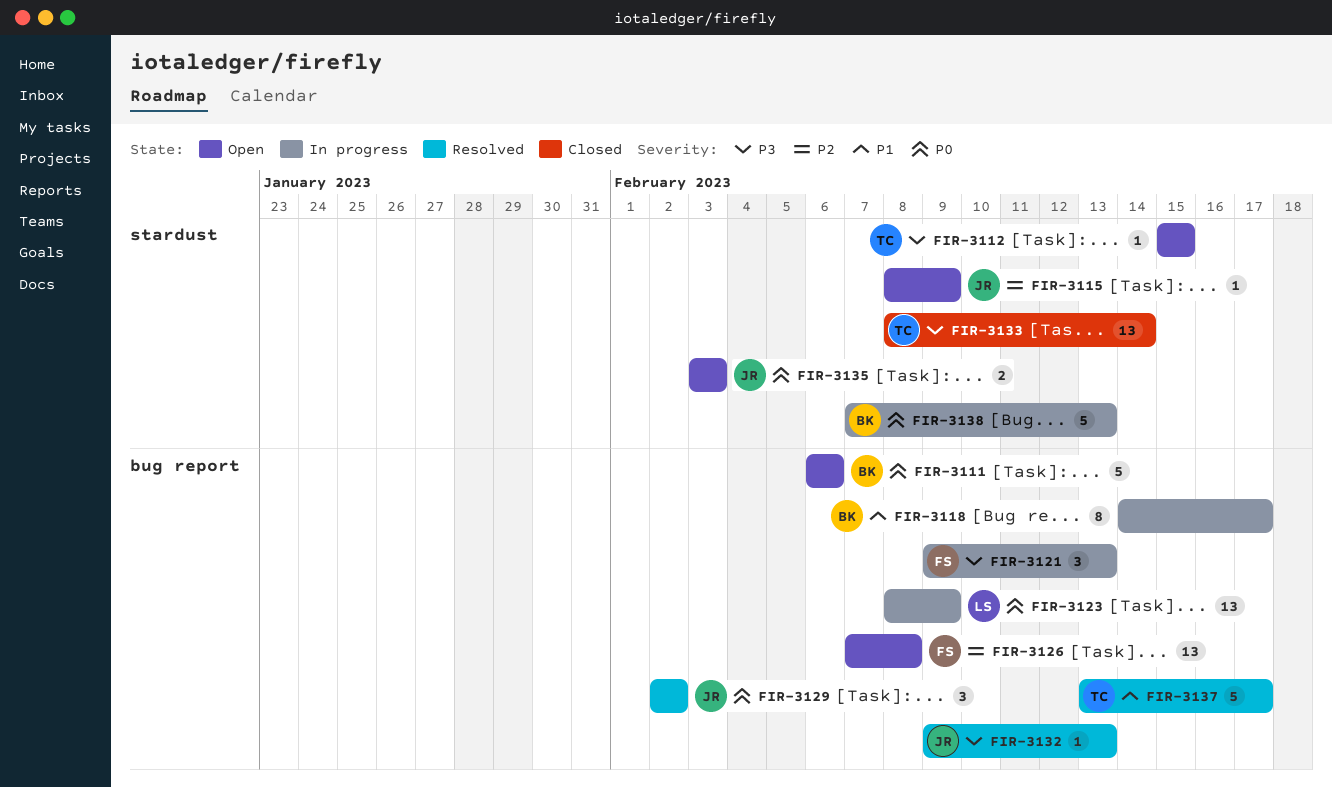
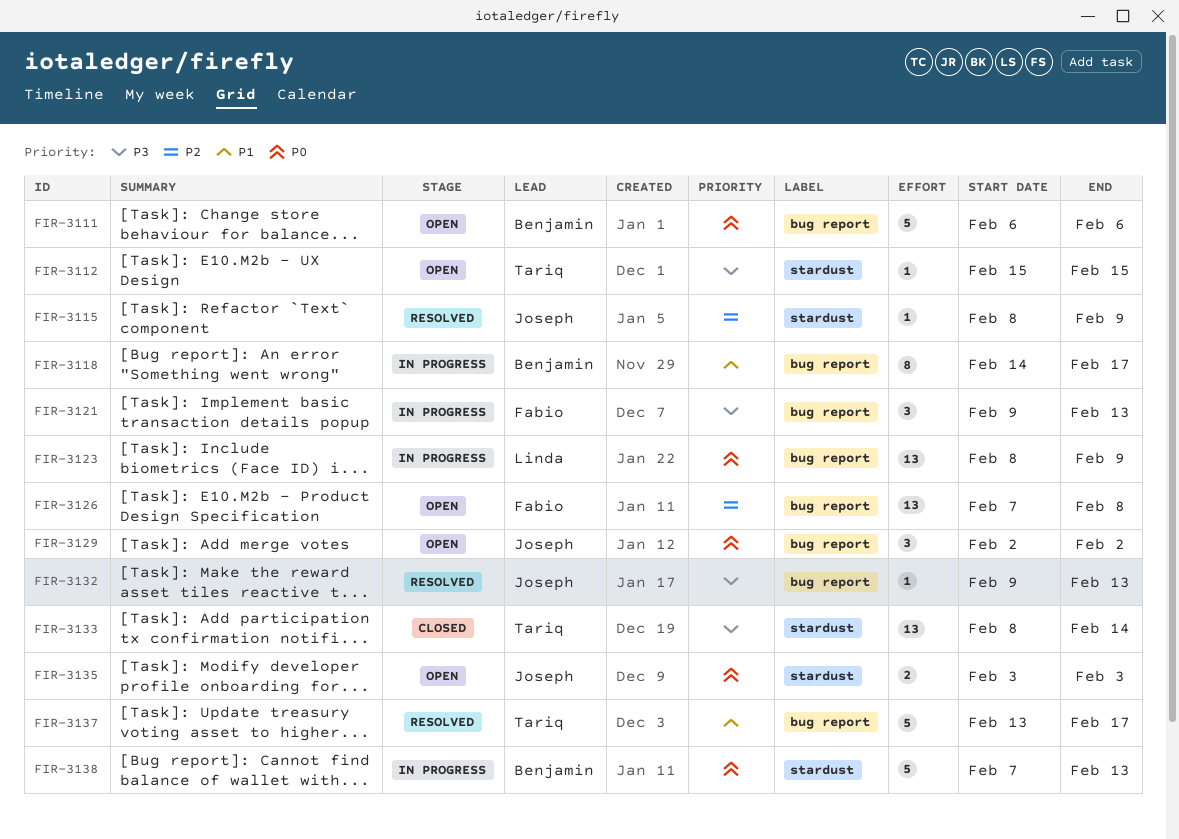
FIR-3115, status: Open -> Resolved
FIR-3129, status: Resolved -> Open

